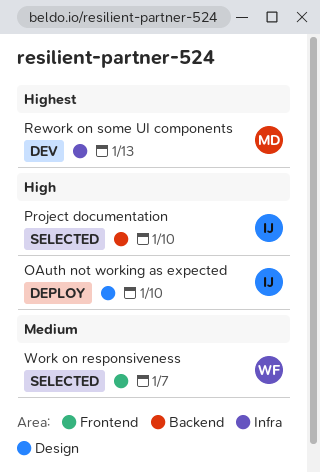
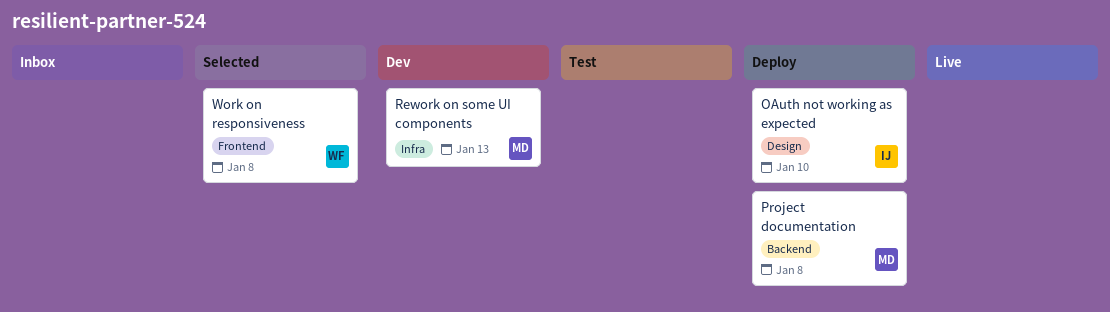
Project documentation, status: Selected -> Deploy
Project documentation, owner: IJ -> MD
Project documentation, due: Jan 10 -> Jan 8
Work on responsiveness, due: Jan 7 -> Jan 8

